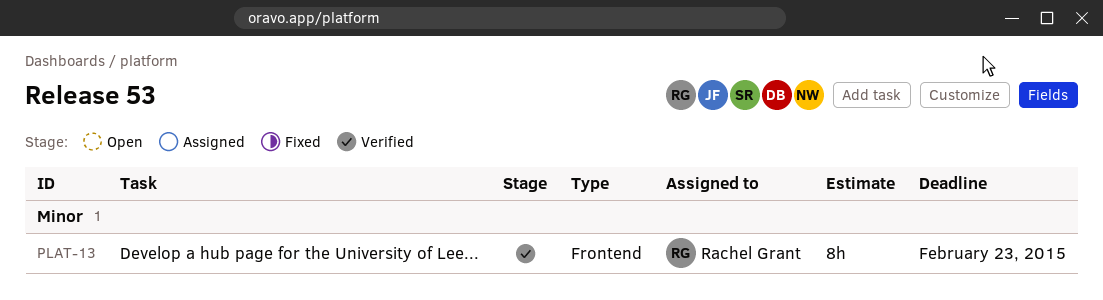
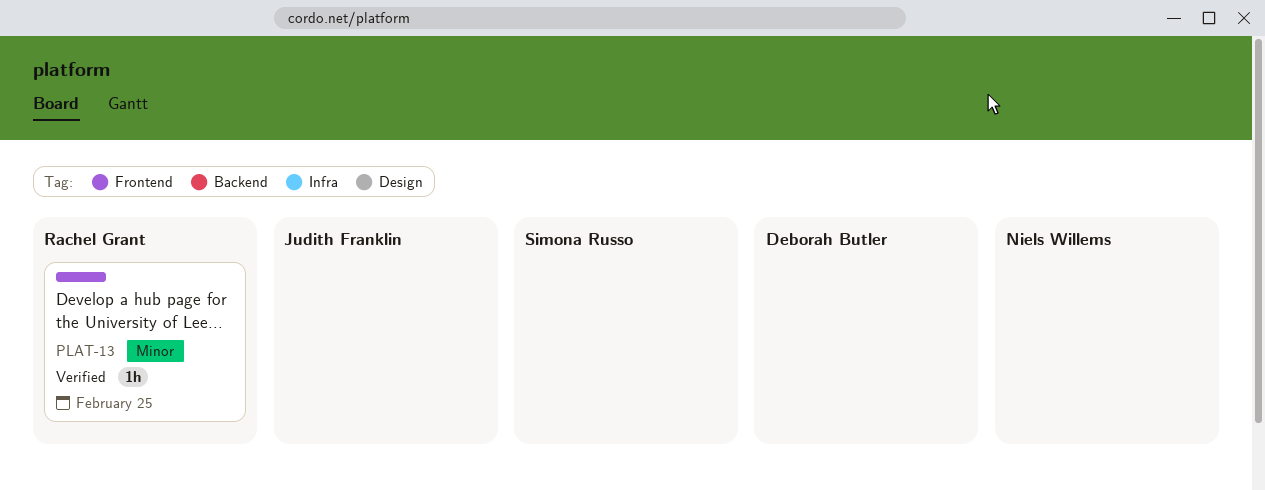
PLAT-13, estimate: 8h -> 1h
PLAT-13, due: Feb 23 -> Feb 25

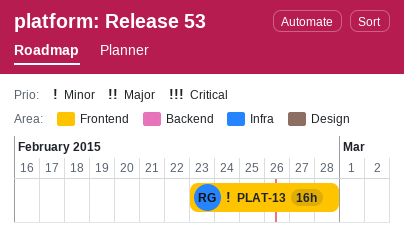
PLAT-13, estimate: 1h -> 16h
PLAT-13, due: Feb 25 -> Feb 28

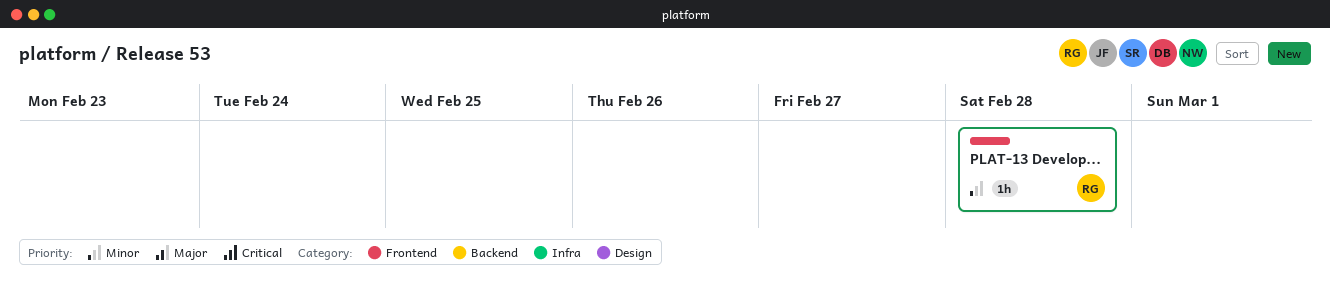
PLAT-13, estimate: 16h -> 1h

